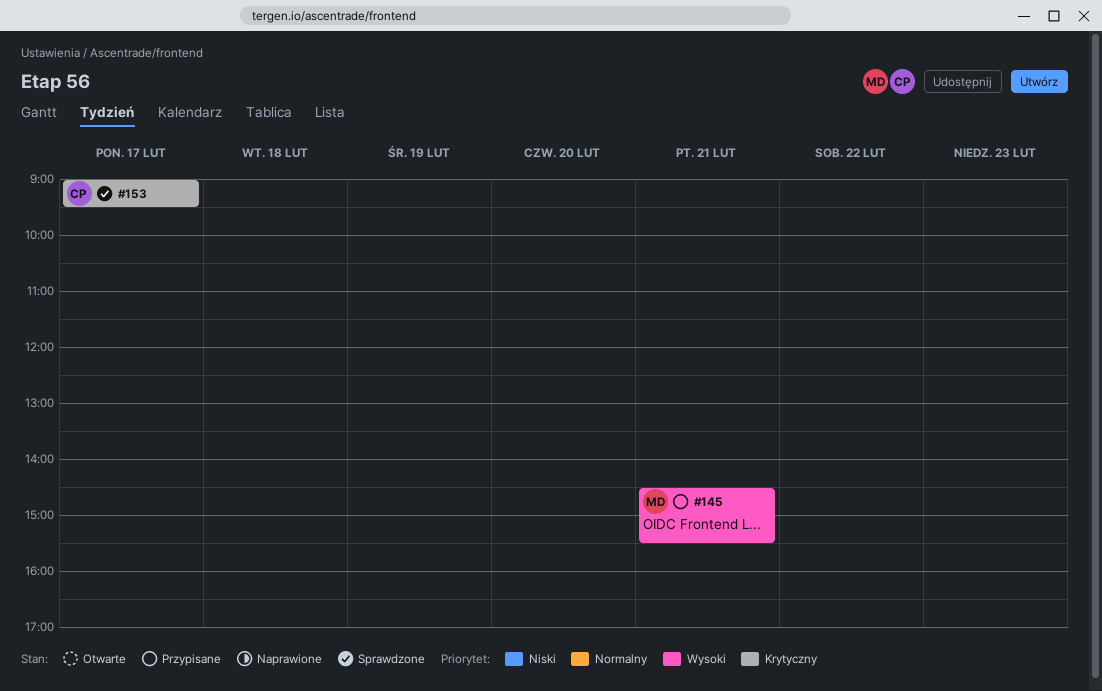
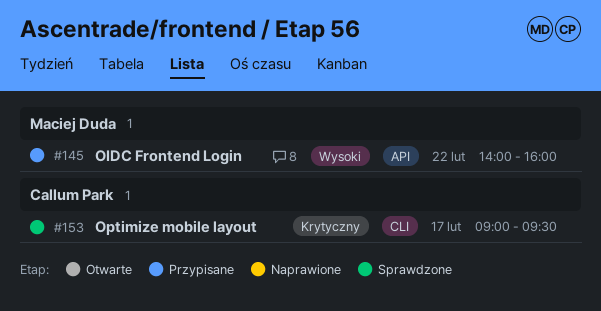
#145, day: Feb 21 -> Feb 22
#145, begins: 14:30 -> 14:00
#145, ends: 15:30 -> 16:00

